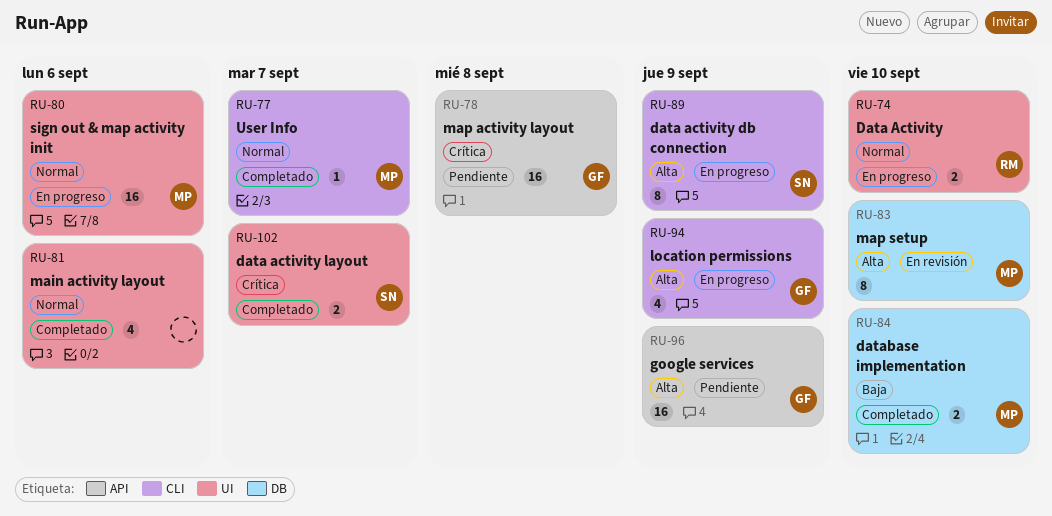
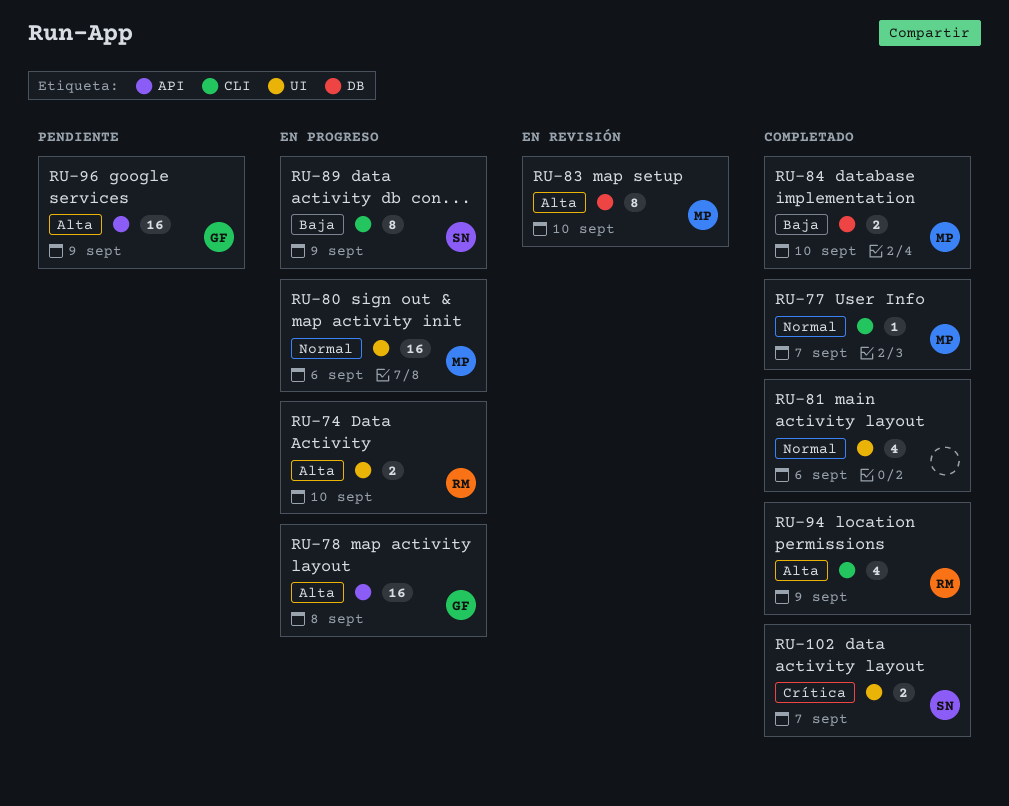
RU-74, priority: Normal -> Alta
RU-78, status: Pendiente -> En progreso
RU-78, priority: Crítica -> Alta
RU-89, priority: Alta -> Baja
RU-94, status: En progreso -> Completado
RU-94, owner: GF -> RM

